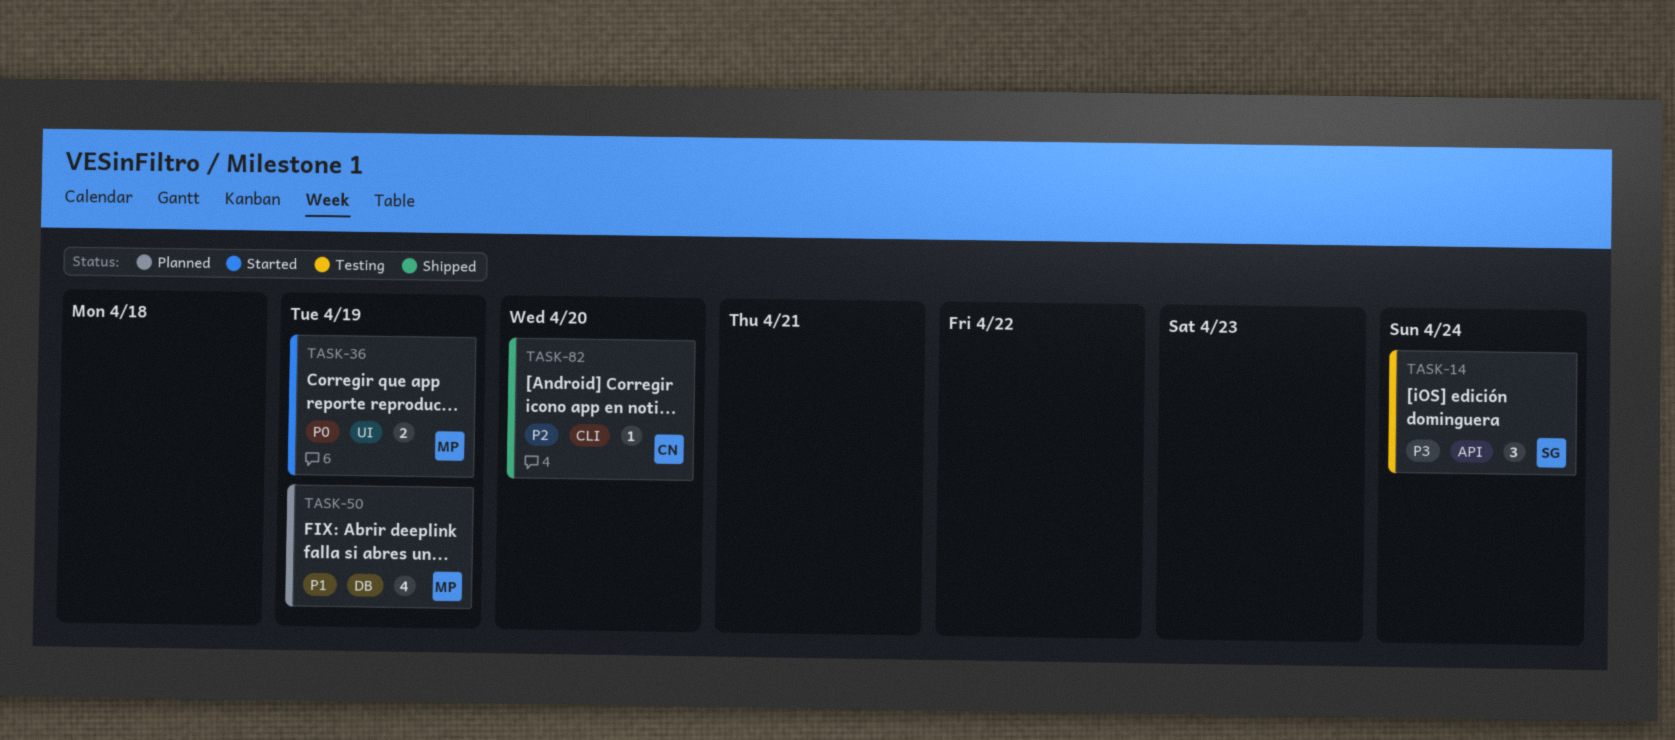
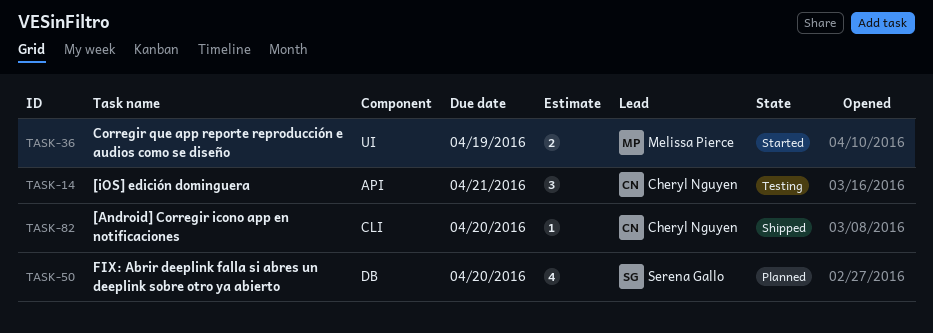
TASK-14, owner: Serena Gallo -> Cheryl Nguyen
TASK-14, due: Apr 24 -> Apr 21
TASK-50, owner: Melissa Pierce -> Serena Gallo
TASK-50, due: Apr 19 -> Apr 20

